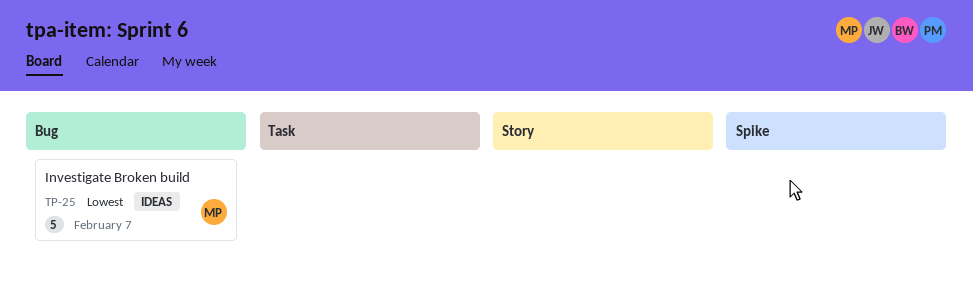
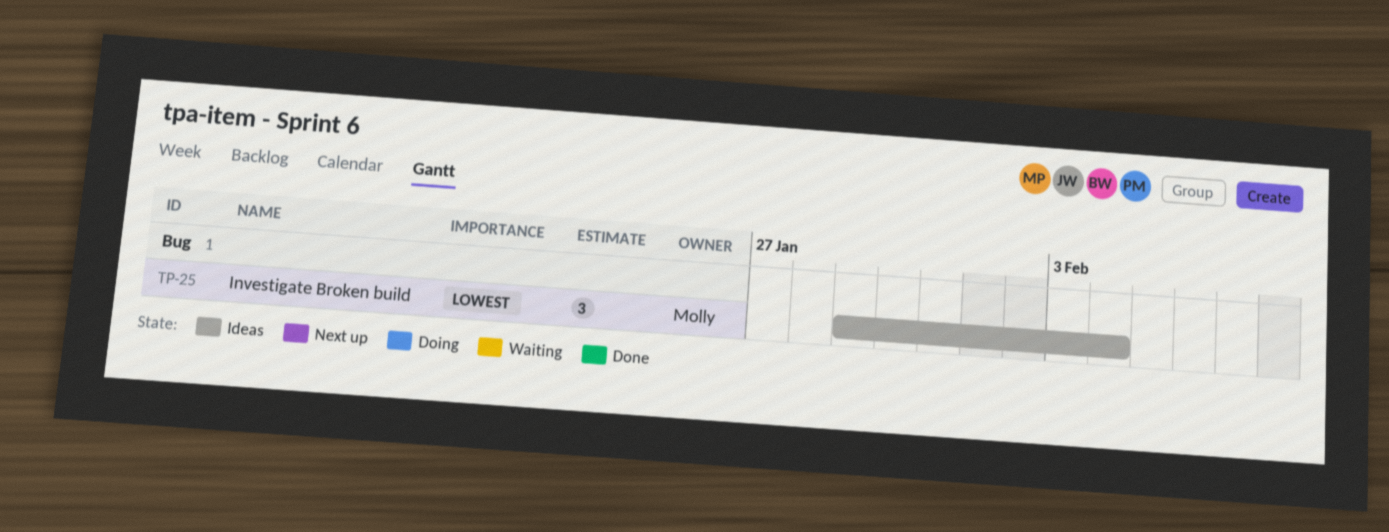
TP-25, estimate: 5 -> 3
TP-25, due: Feb 7 -> Feb 4

